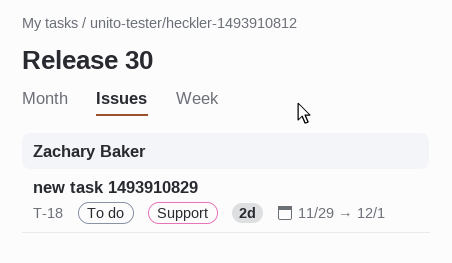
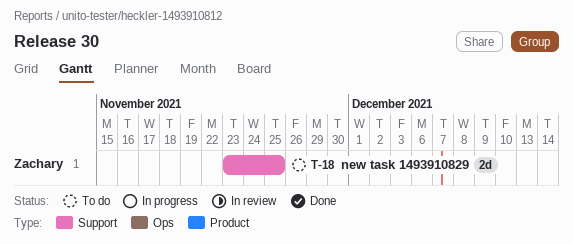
T-18, start: Nov 29 -> Nov 23
T-18, due: Dec 1 -> Nov 25

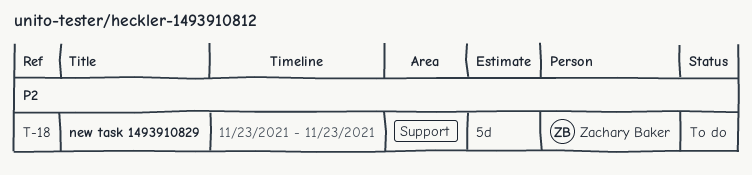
T-18, estimate: 2d -> 5d
T-18, due: Nov 25 -> Nov 23

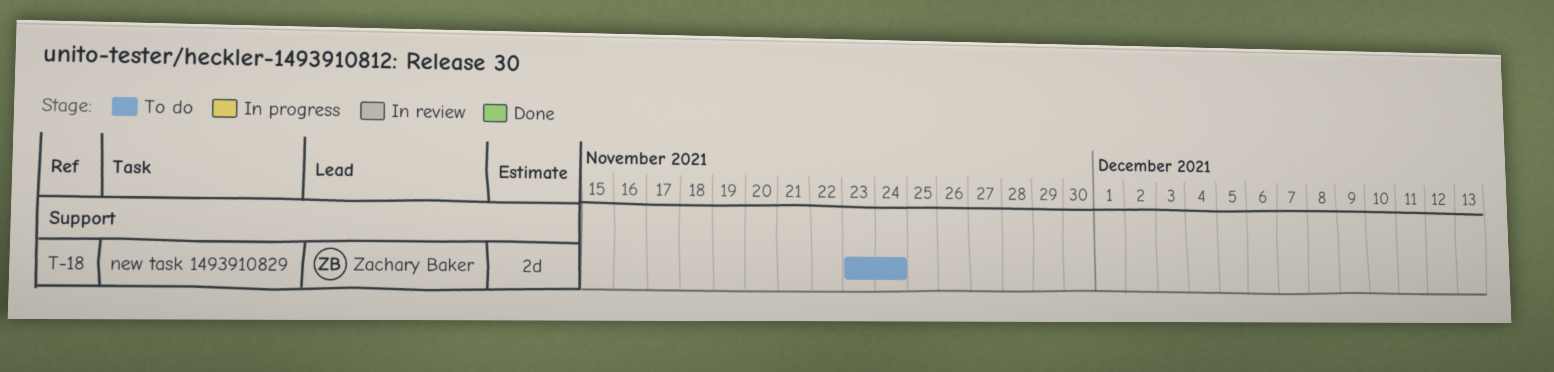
T-18, estimate: 5d -> 2d
T-18, due: Nov 23 -> Nov 24

